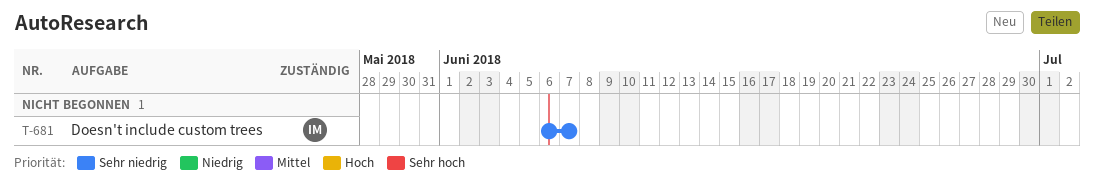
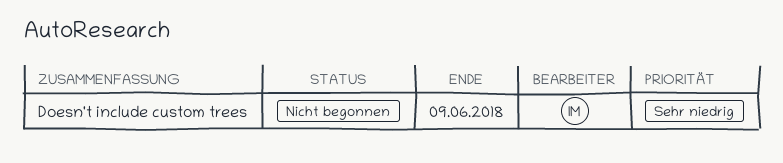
Doesn't include custom trees, due: Jun 7 -> Jun 9

